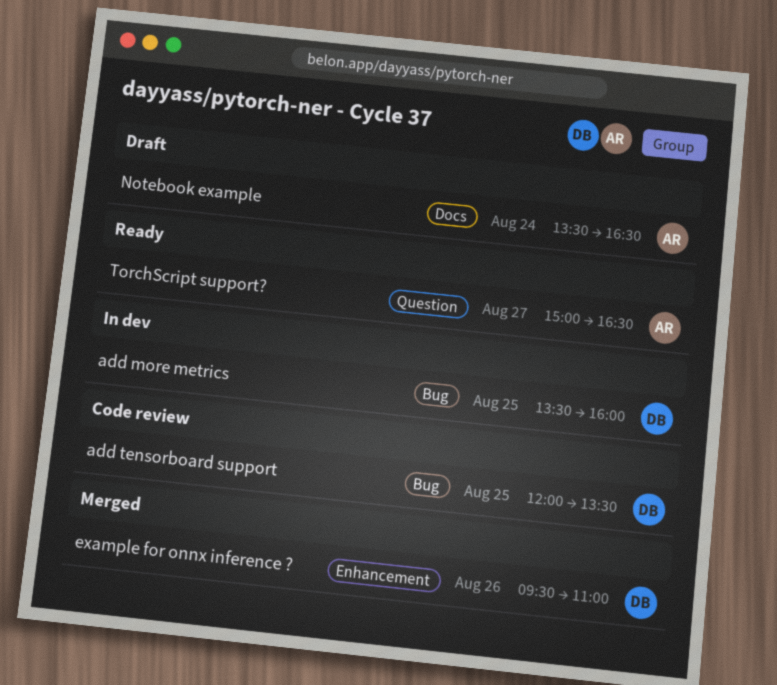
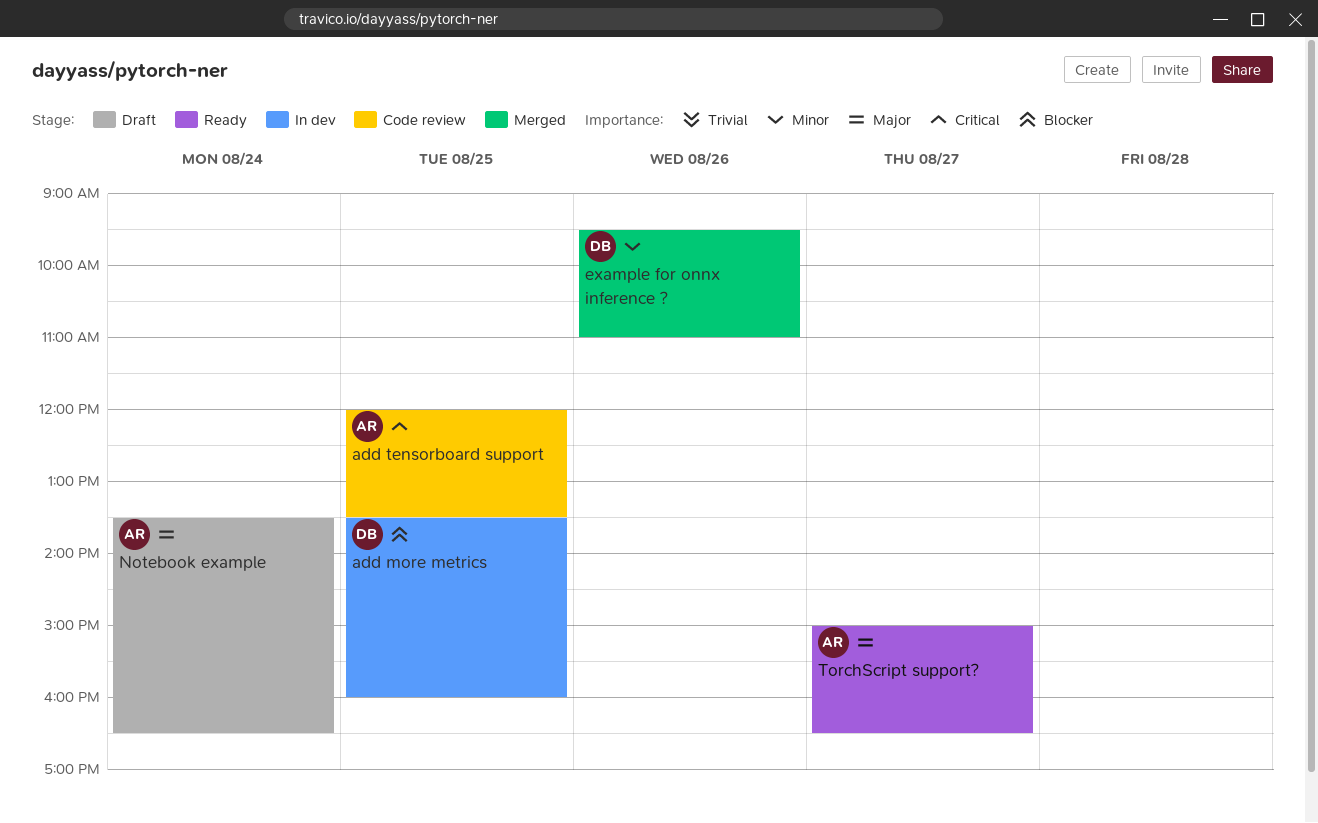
add tensorboard support, owner: DB -> AR

